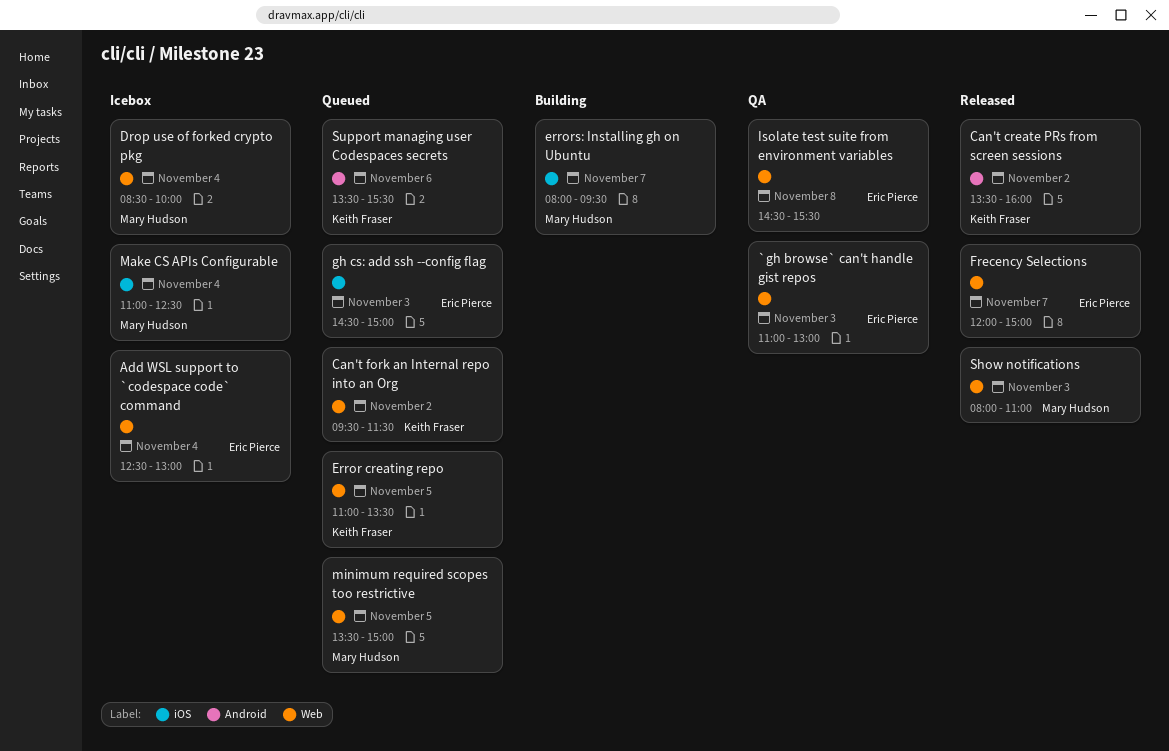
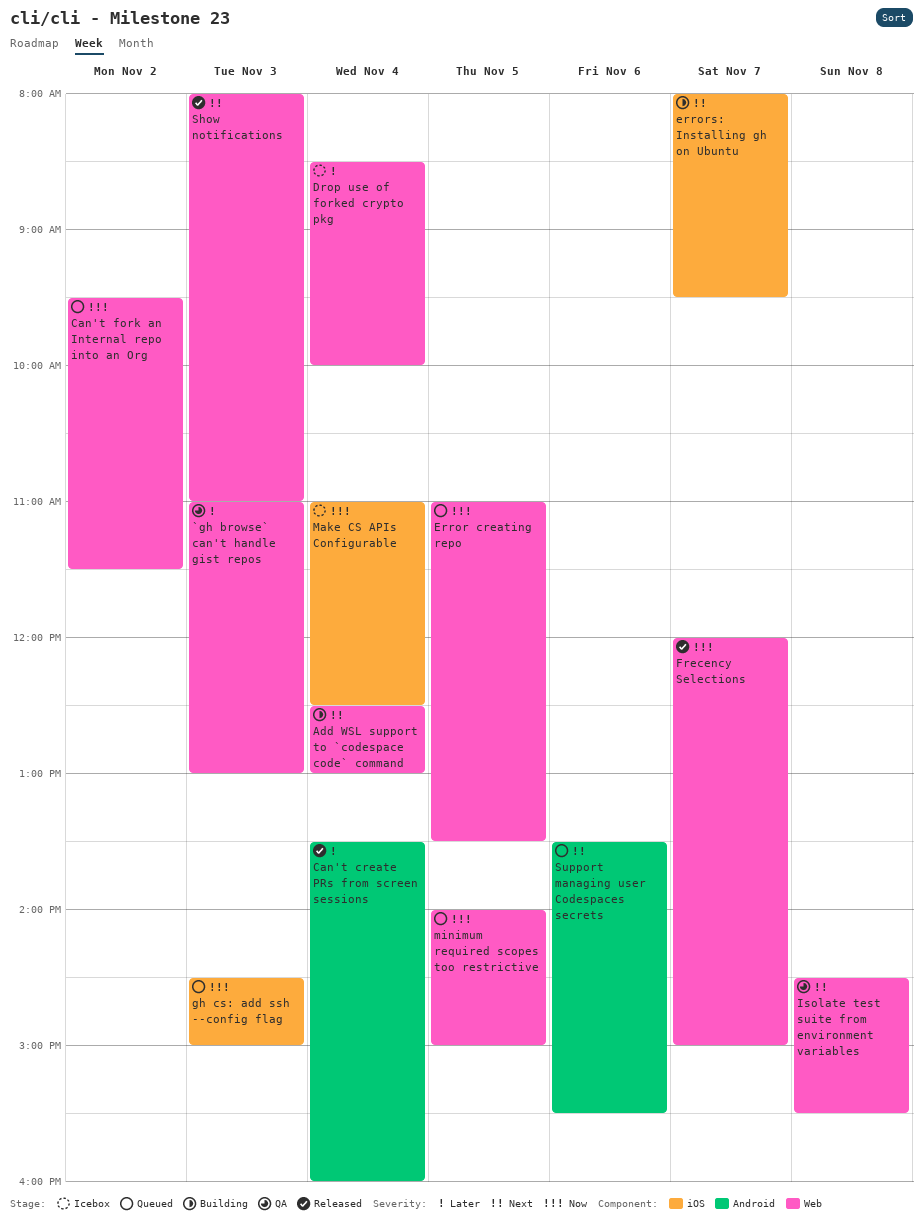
Add WSL support to `codespace code` command, status: Icebox -> Building
Can't create PRs from screen sessions, day: Nov 2 -> Nov 4
minimum required scopes too restrictive, begins: 13:30 -> 14:00

